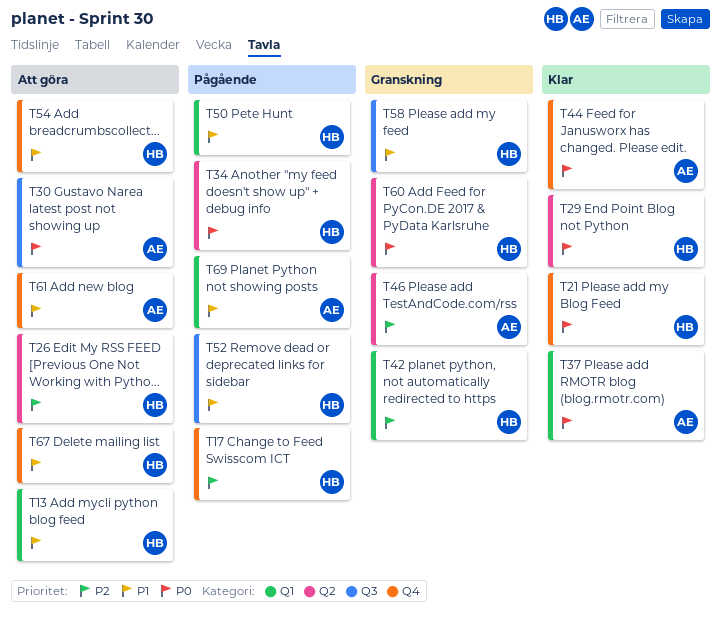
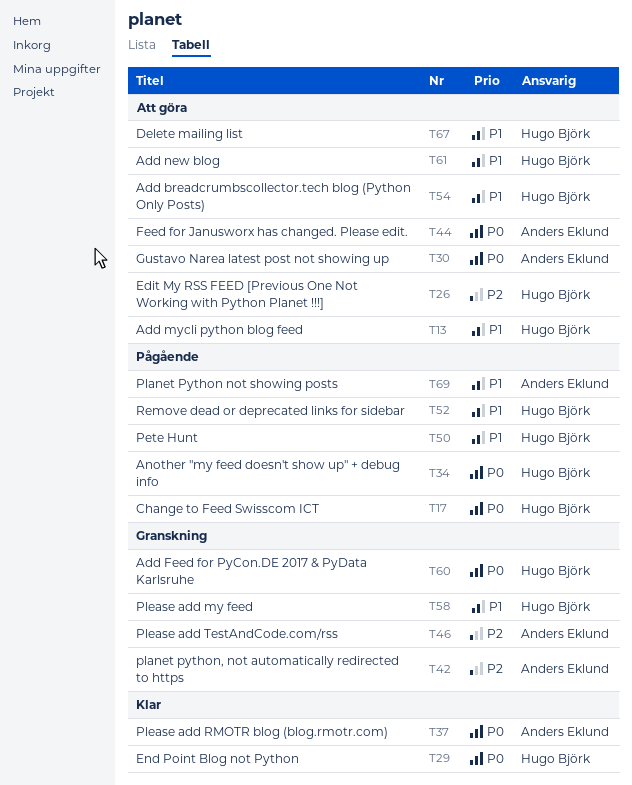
T17, priority: P2 -> P0
T21: present -> none
T42, owner: Hugo Björk -> Anders Eklund
T44, status: Klar -> Att göra
T61, owner: Anders Eklund -> Hugo Björk

